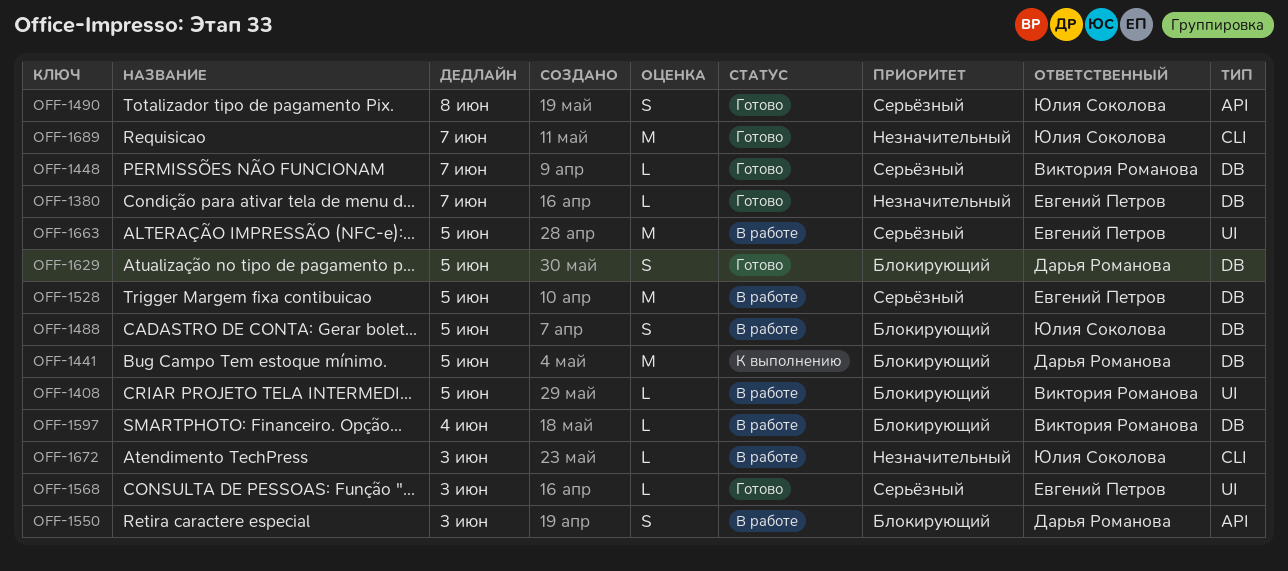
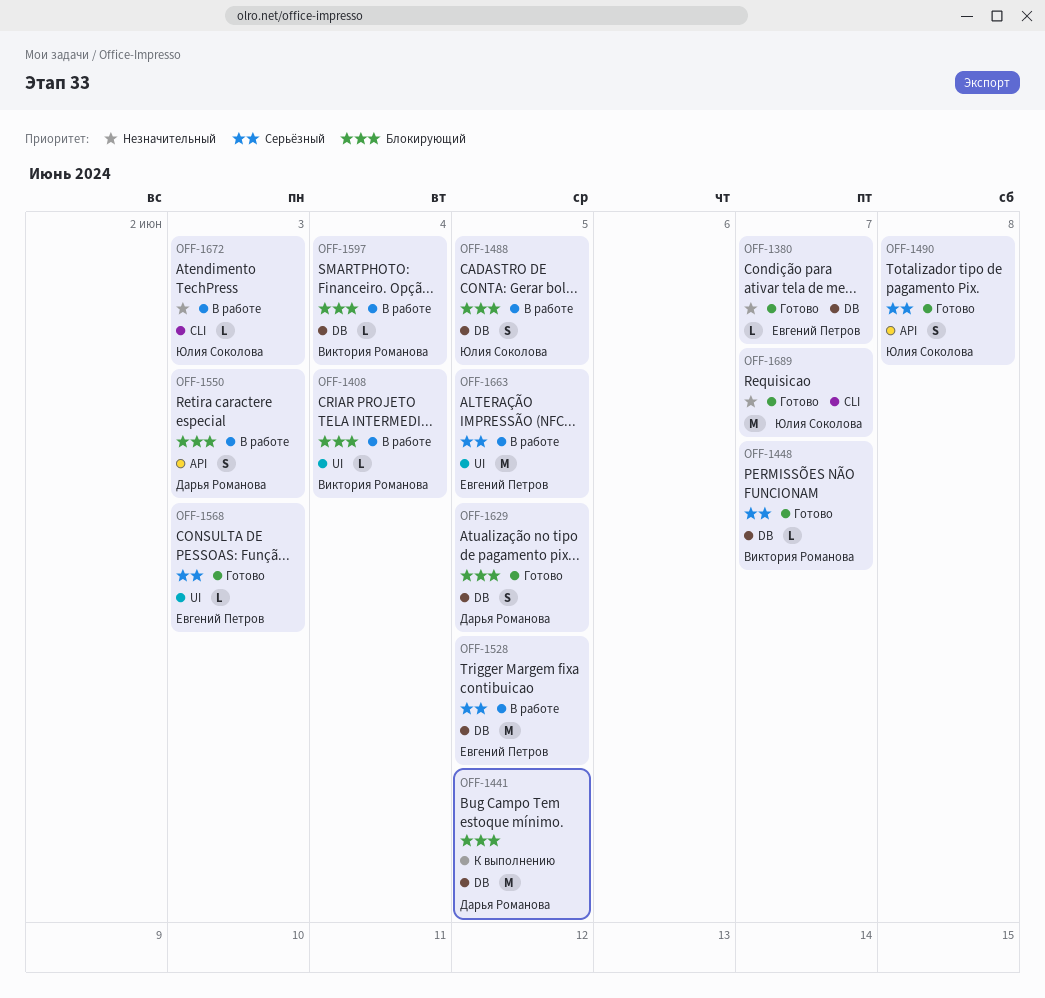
OFF-1408, due: Jun 5 -> Jun 4

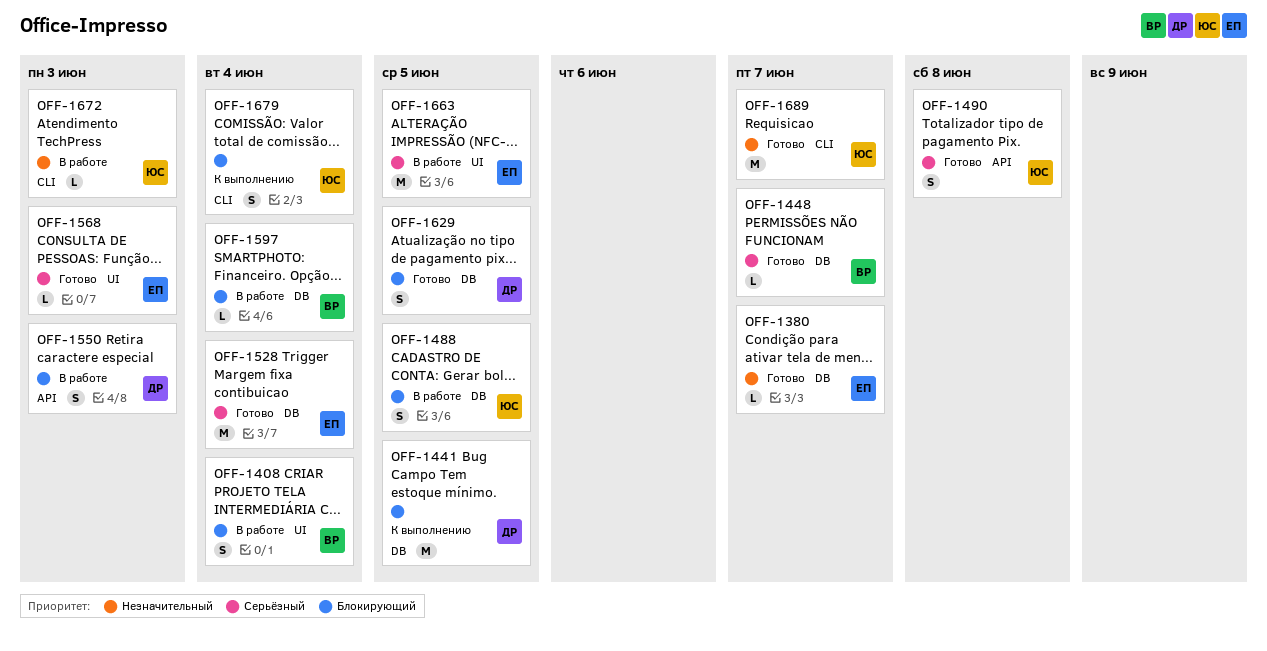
OFF-1408, estimate: L -> S
OFF-1528, status: В работе -> Готово
OFF-1528, due: Jun 5 -> Jun 4
OFF-1679: none -> present

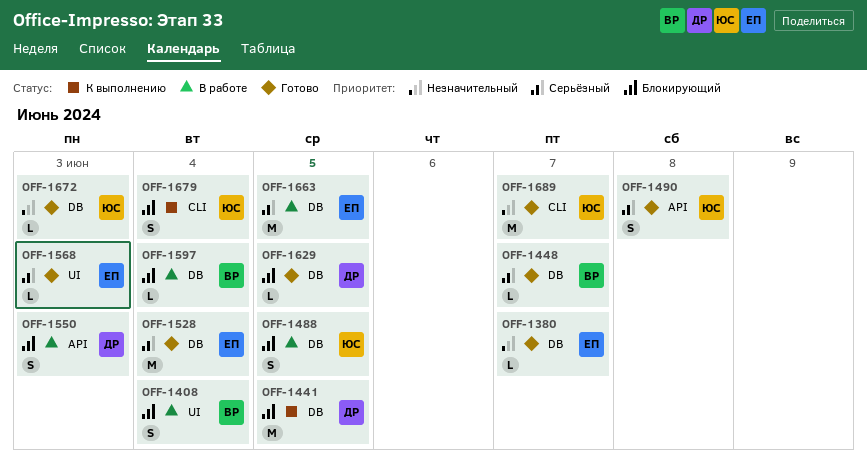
OFF-1629, estimate: S -> L
OFF-1663, label: UI -> DB
OFF-1672, status: В работе -> Готово
OFF-1672, label: CLI -> DB

